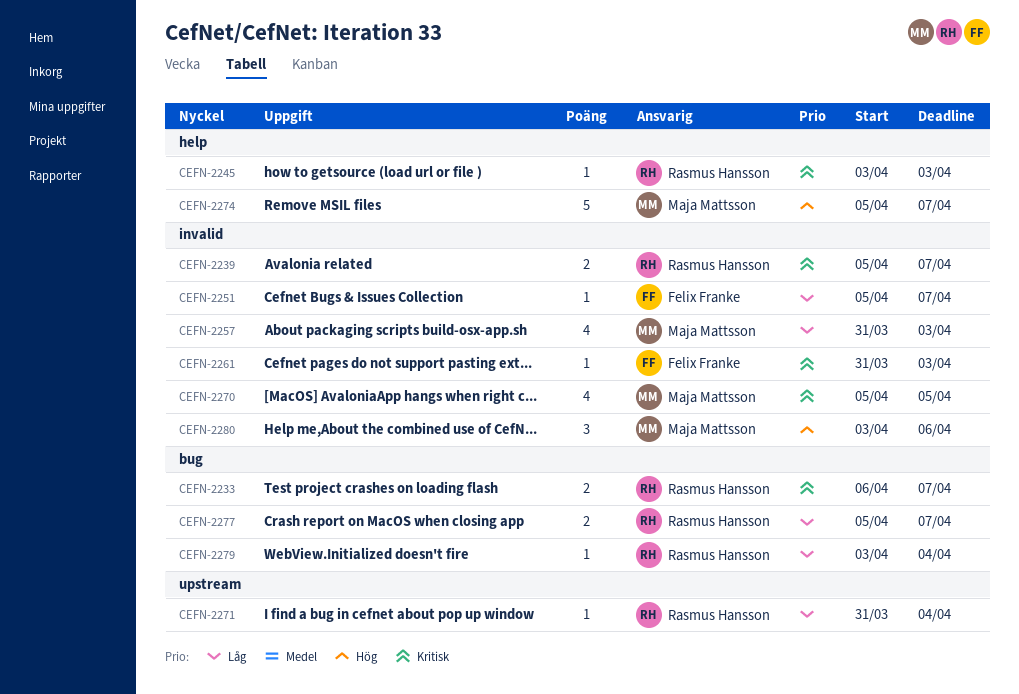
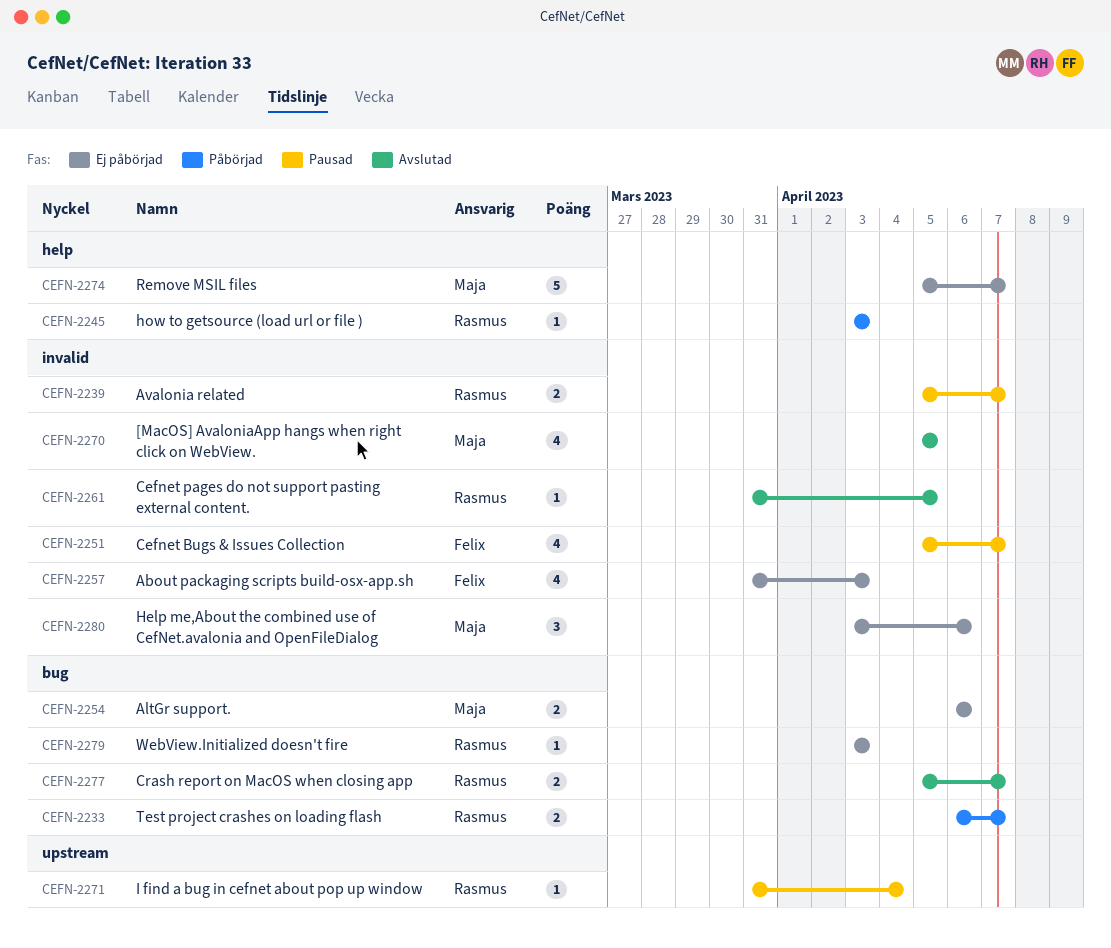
CEFN-2251, estimate: 1 -> 4
CEFN-2254: none -> present
CEFN-2257, owner: Maja Mattsson -> Felix Franke
CEFN-2261, owner: Felix Franke -> Rasmus Hansson
CEFN-2261, due: Apr 3 -> Apr 5
CEFN-2279, due: Apr 4 -> Apr 3

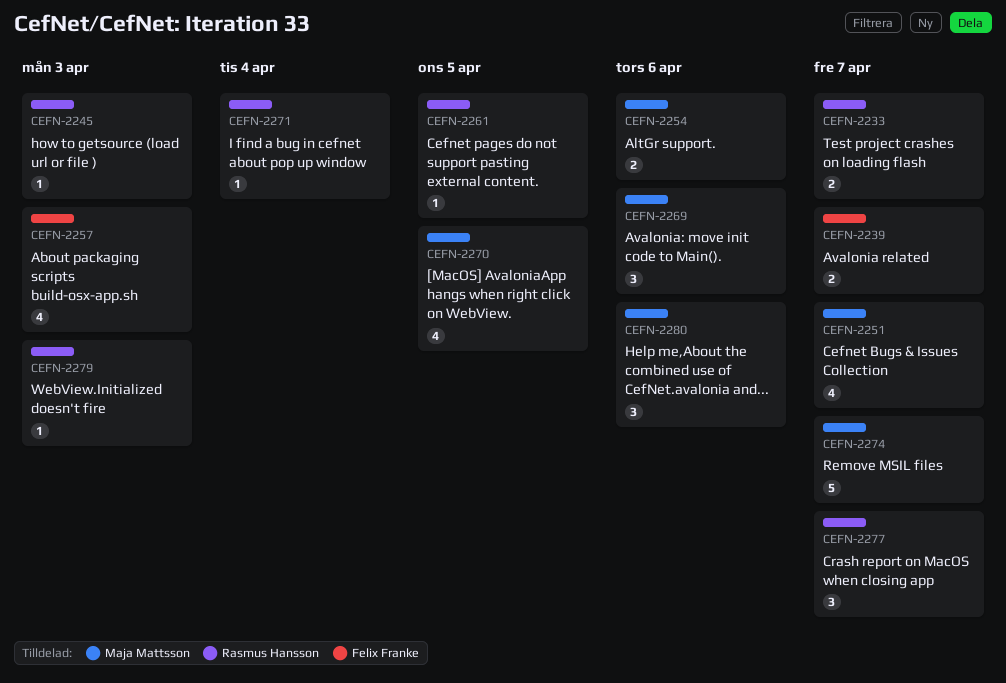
CEFN-2239, owner: Rasmus Hansson -> Felix Franke
CEFN-2251, owner: Felix Franke -> Maja Mattsson
CEFN-2269: none -> present
CEFN-2277, estimate: 2 -> 3

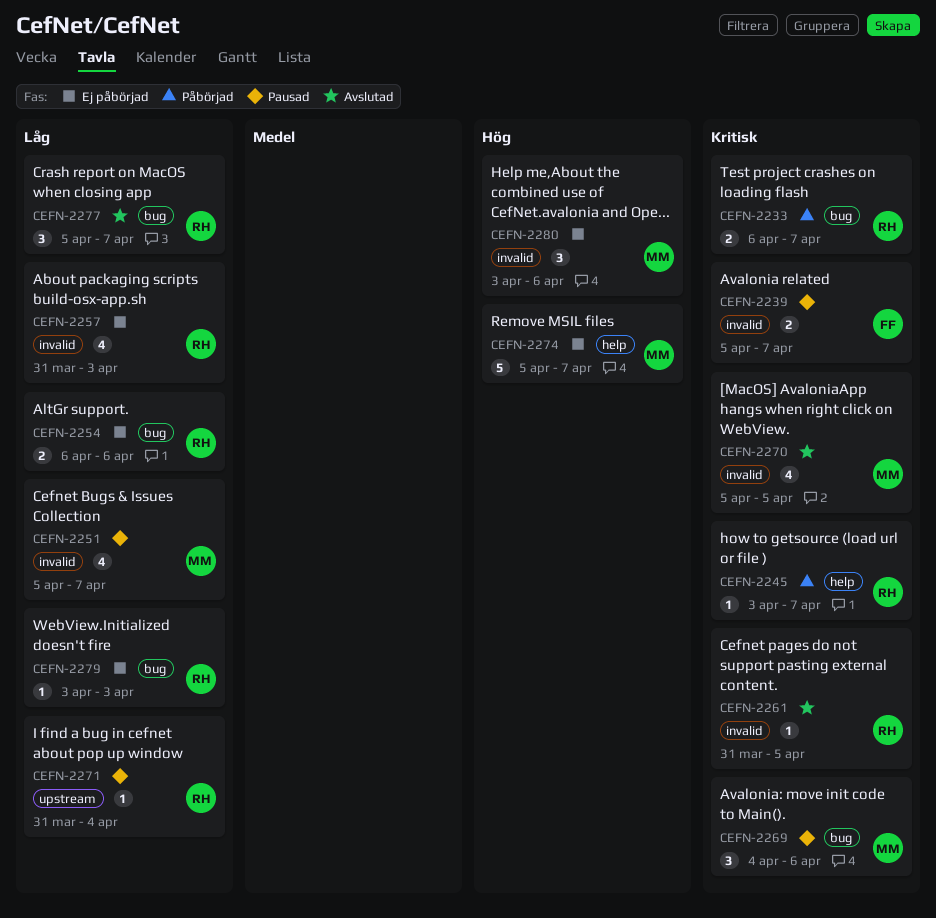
CEFN-2245, due: Apr 3 -> Apr 7
CEFN-2254, owner: Maja Mattsson -> Rasmus Hansson
CEFN-2257, owner: Felix Franke -> Rasmus Hansson

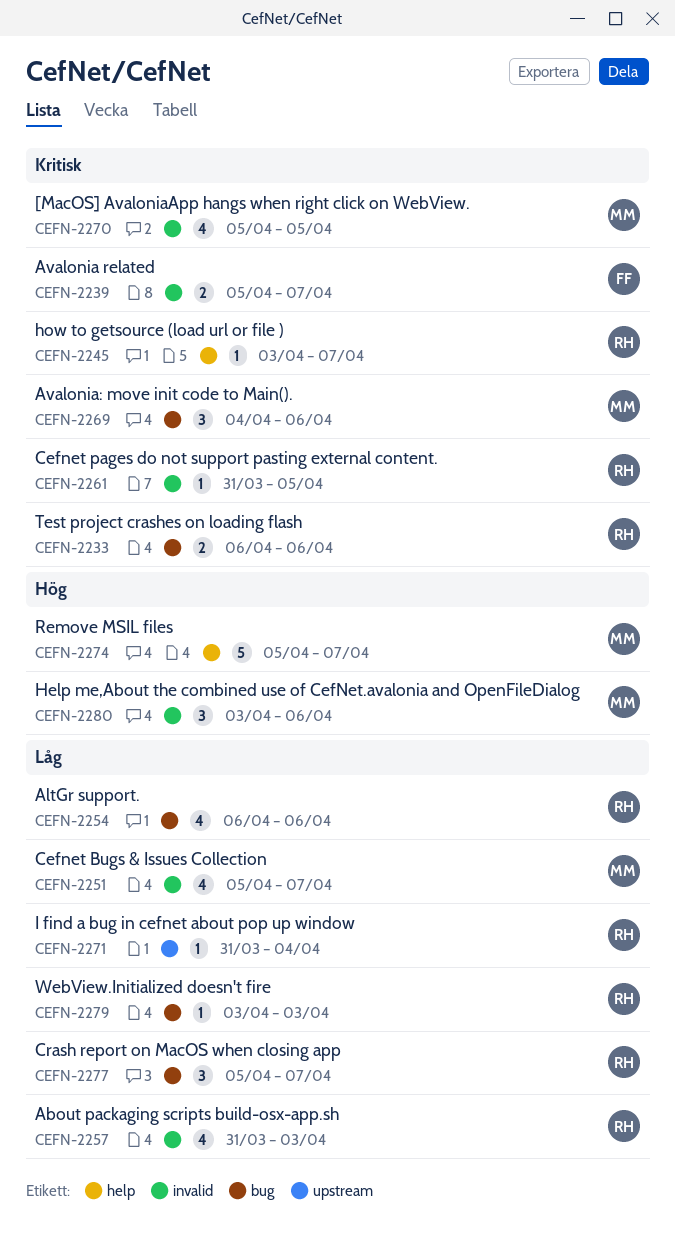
CEFN-2233, due: Apr 7 -> Apr 6
CEFN-2254, estimate: 2 -> 4

